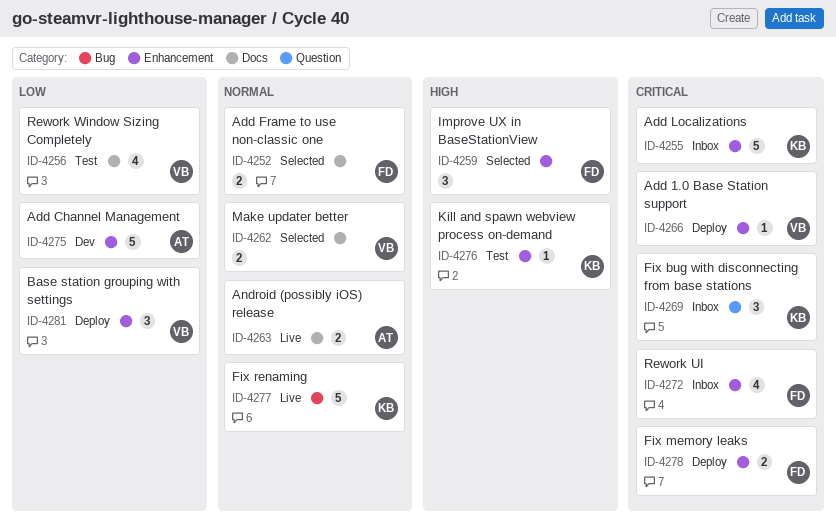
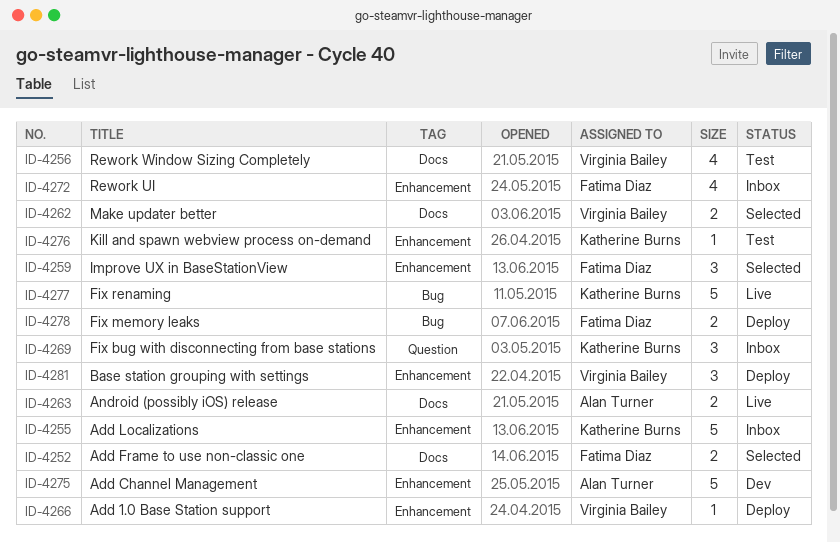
ID-4278, label: Enhancement -> Bug

